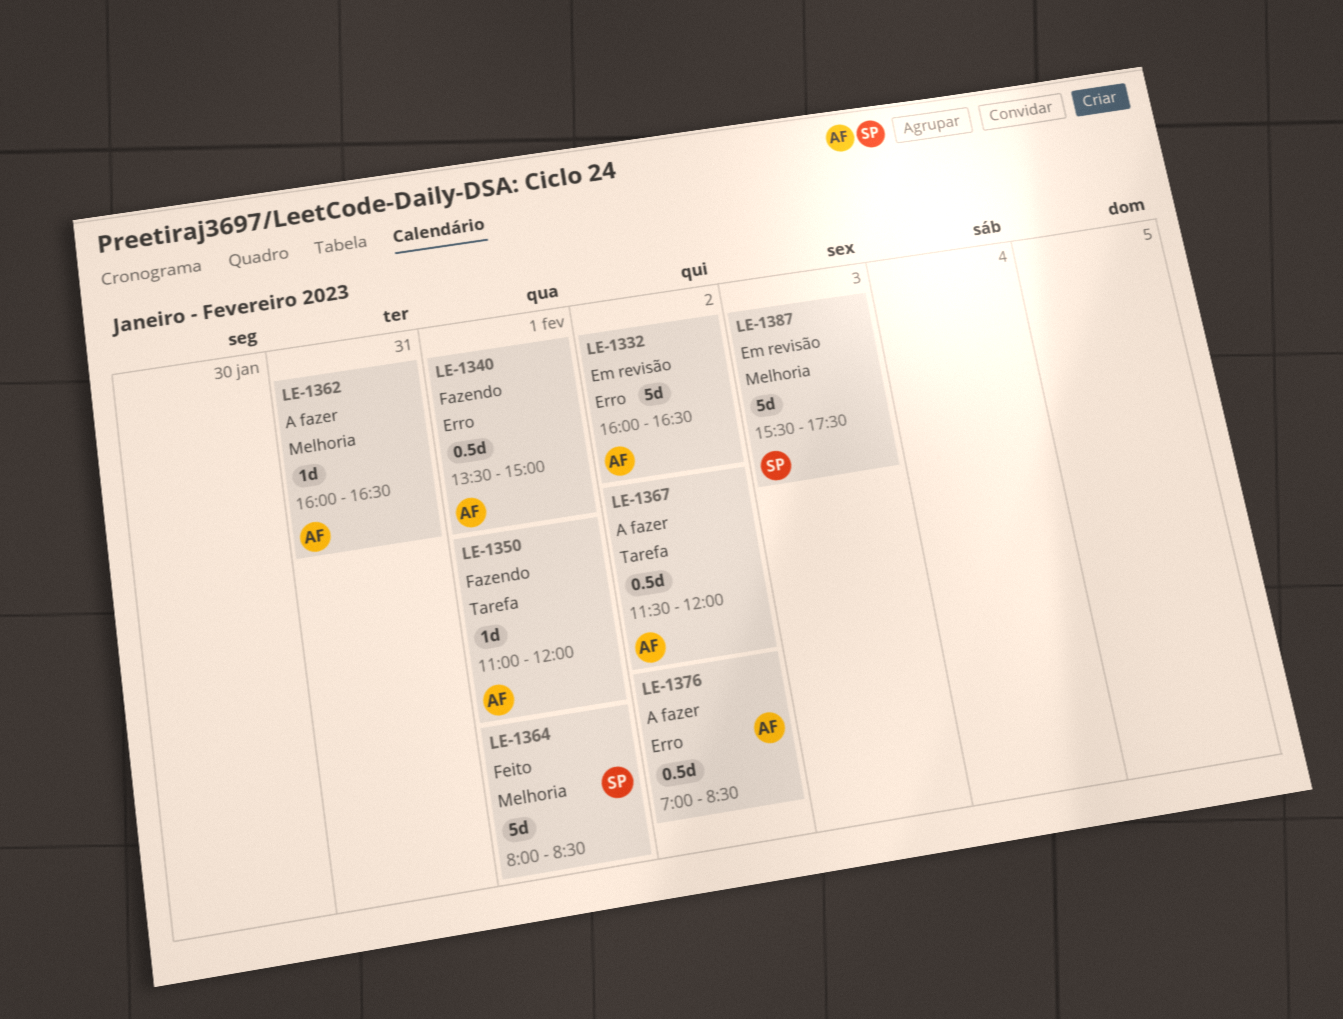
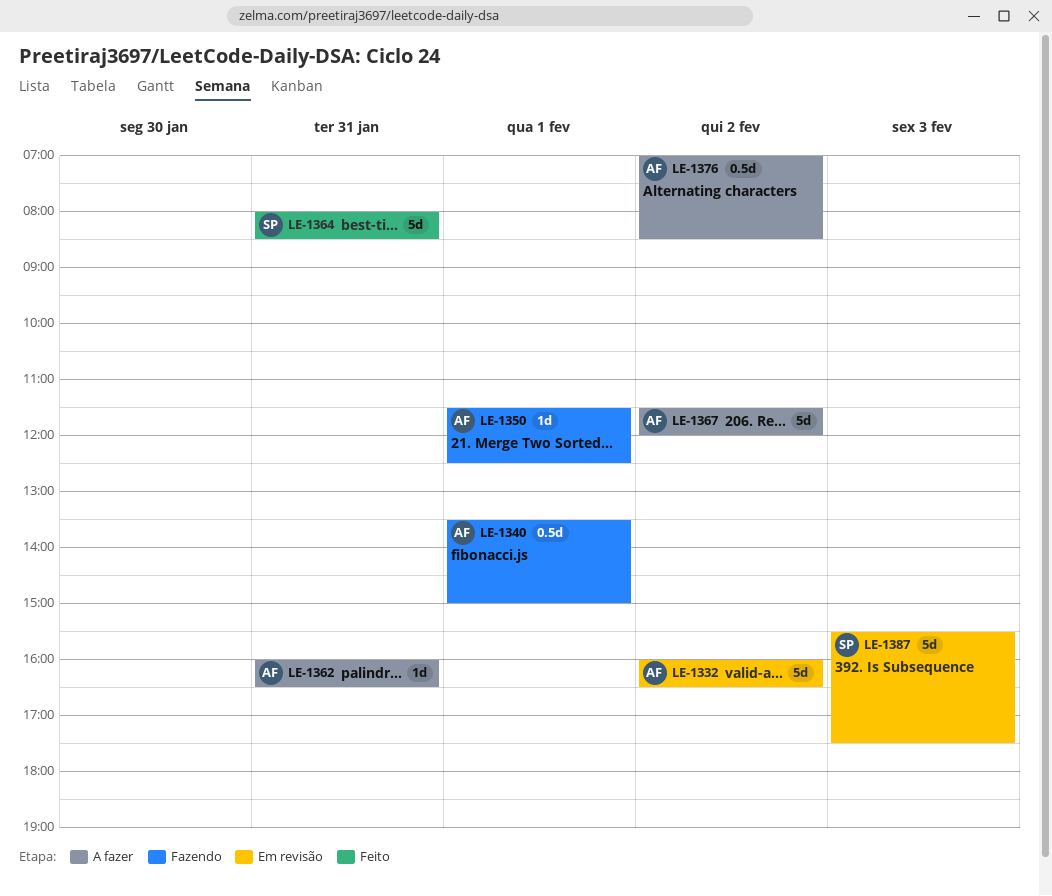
LE-1350, begins: 11:00 -> 11:30
LE-1350, ends: 12:00 -> 12:30
LE-1364, day: Feb 1 -> Jan 31
LE-1367, estimate: 0.5d -> 5d

